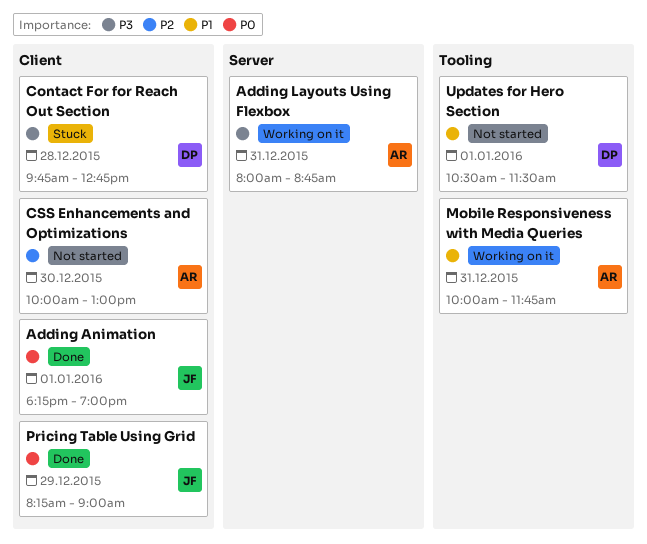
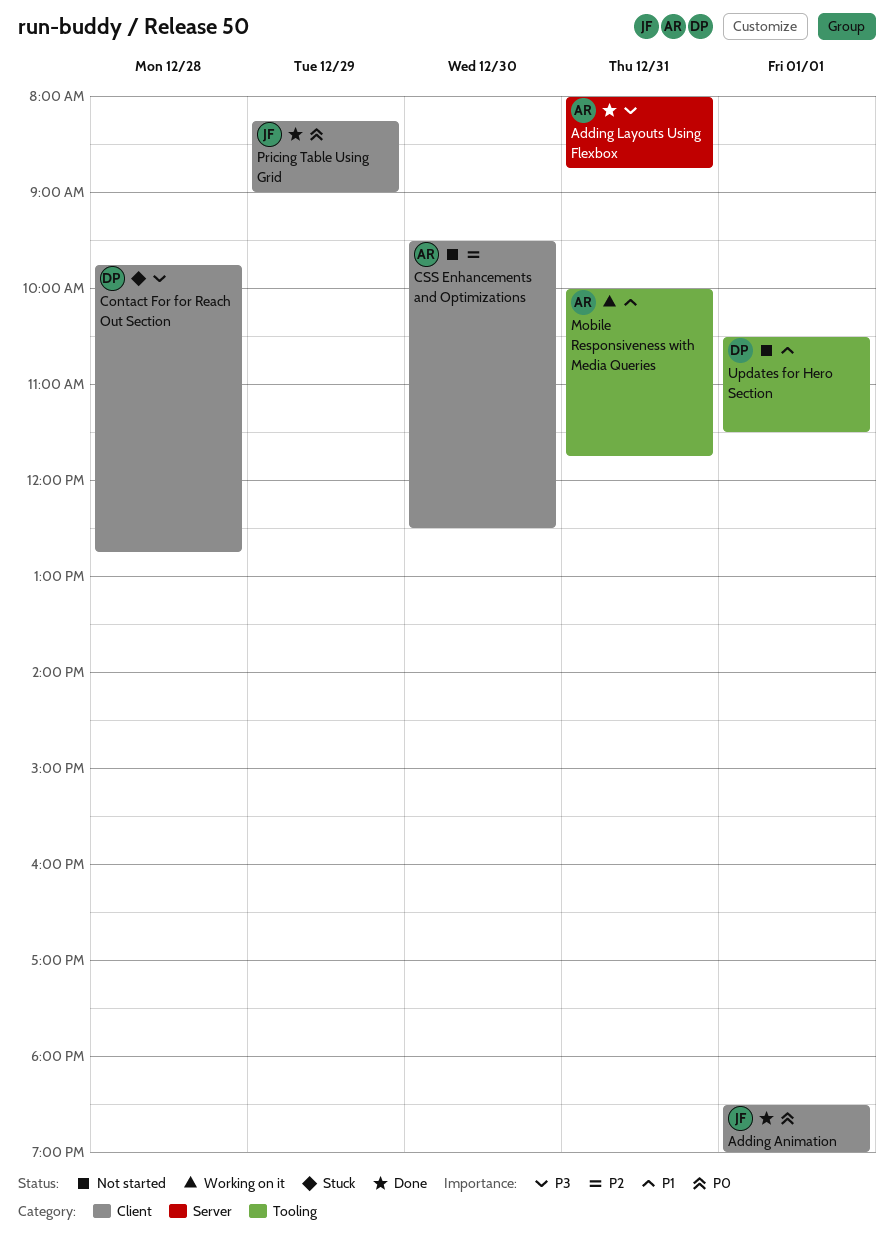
Adding Animation, begins: 18:15 -> 18:30
Adding Layouts Using Flexbox, status: Working on it -> Done
CSS Enhancements and Optimizations, begins: 10:00 -> 09:30
CSS Enhancements and Optimizations, ends: 13:00 -> 12:30

